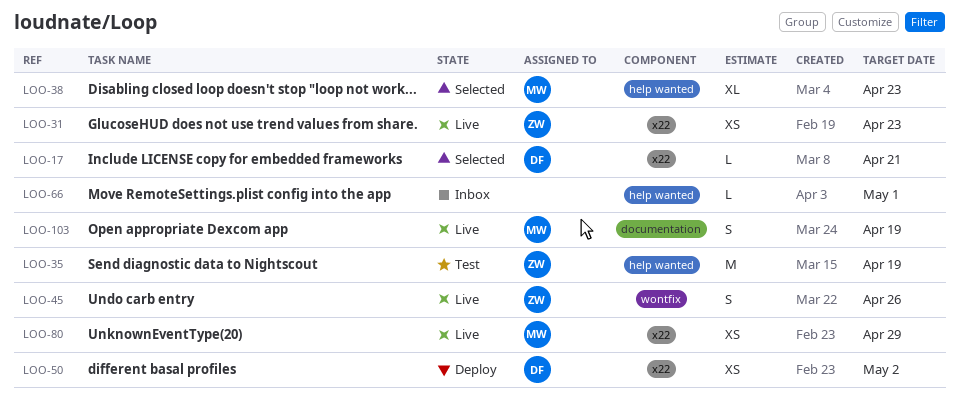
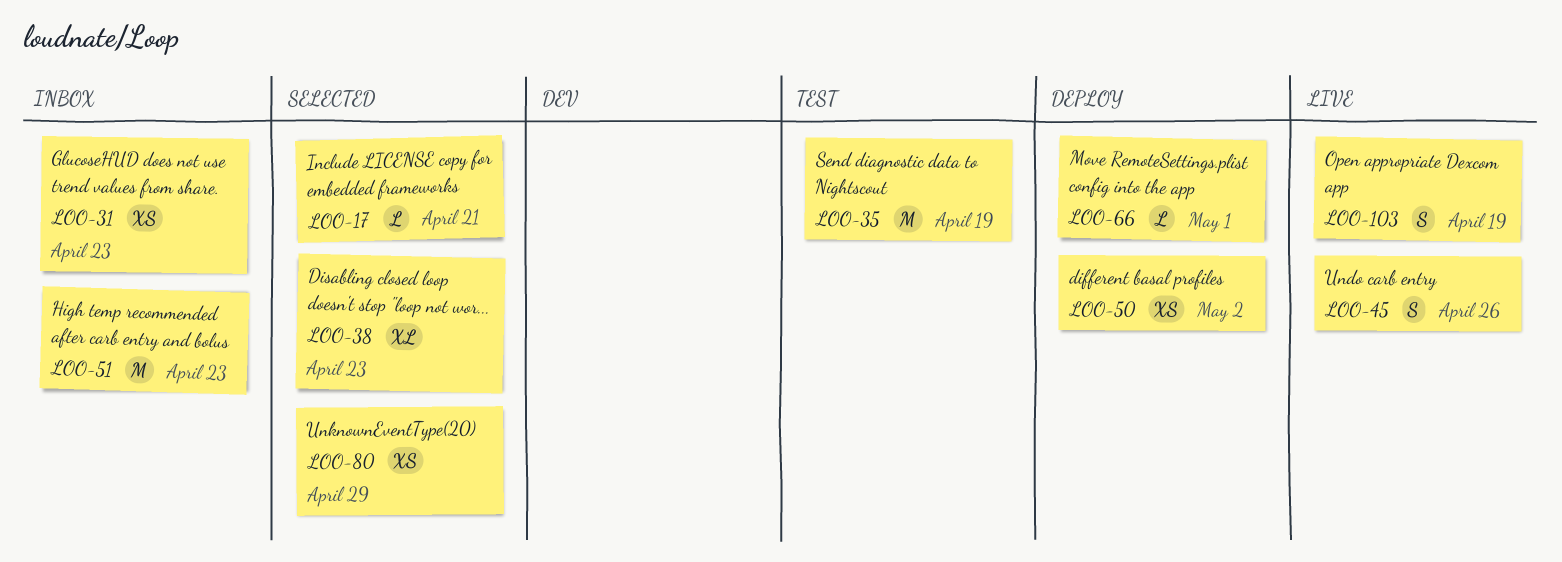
LOO-31, status: Live -> Inbox
LOO-51: none -> present
LOO-66, status: Inbox -> Deploy
LOO-80, status: Live -> Selected

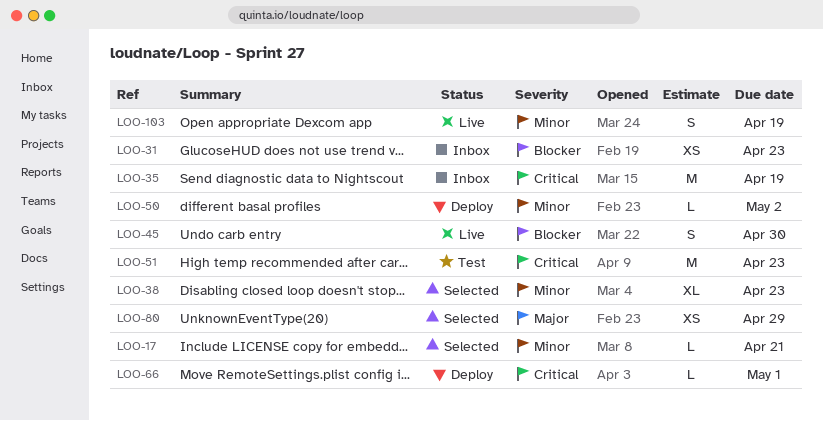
LOO-35, status: Test -> Inbox
LOO-45, due: Apr 26 -> Apr 30
LOO-50, estimate: XS -> L
LOO-51, status: Inbox -> Test

